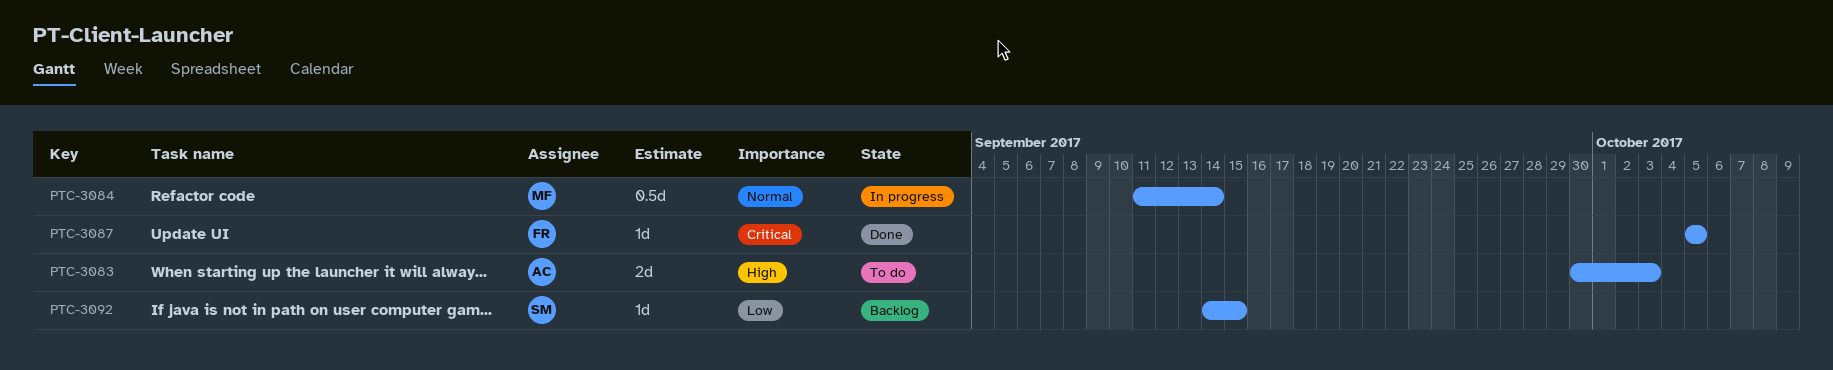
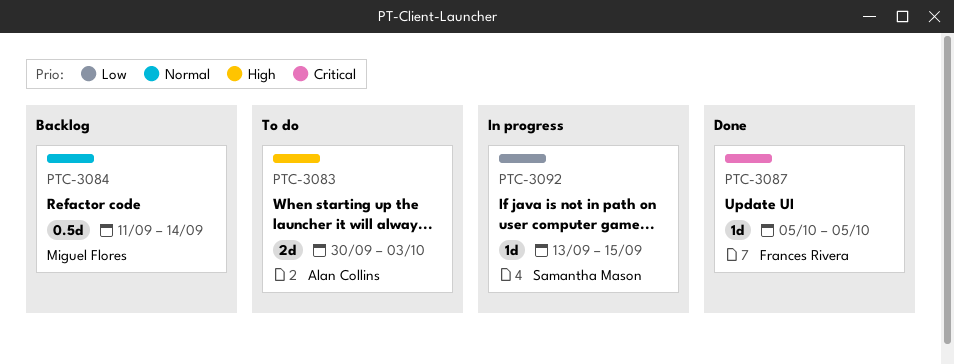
PTC-3084, status: In progress -> Backlog
PTC-3092, status: Backlog -> In progress
PTC-3092, start: Sep 14 -> Sep 13

